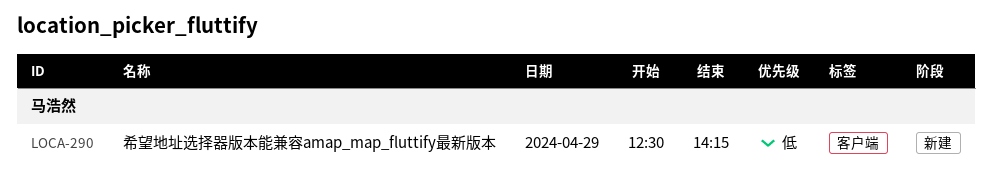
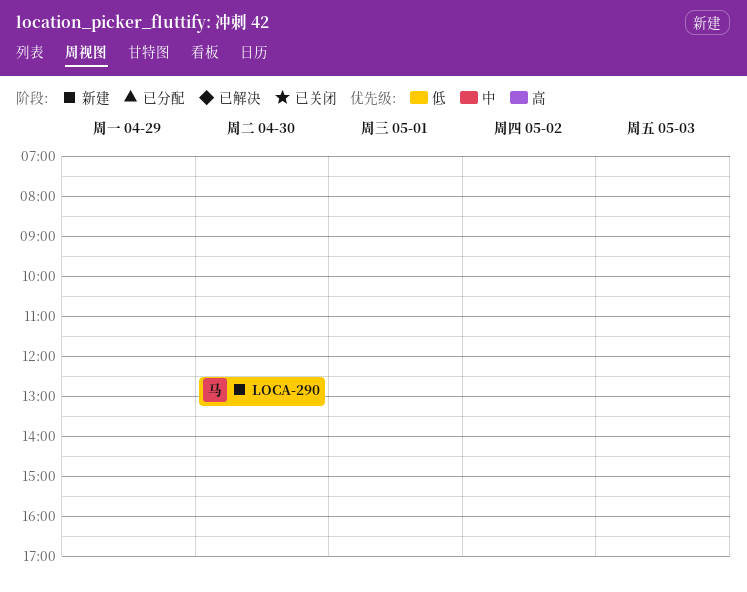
LOCA-290, day: Apr 29 -> Apr 30
LOCA-290, ends: 14:15 -> 13:15

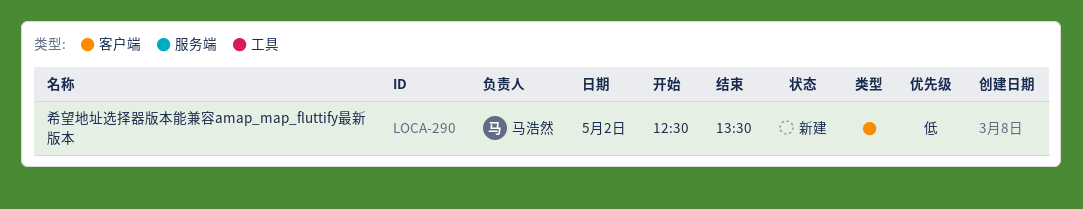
LOCA-290, day: Apr 30 -> May 2
LOCA-290, ends: 13:15 -> 13:30

